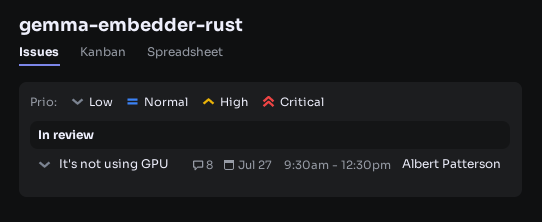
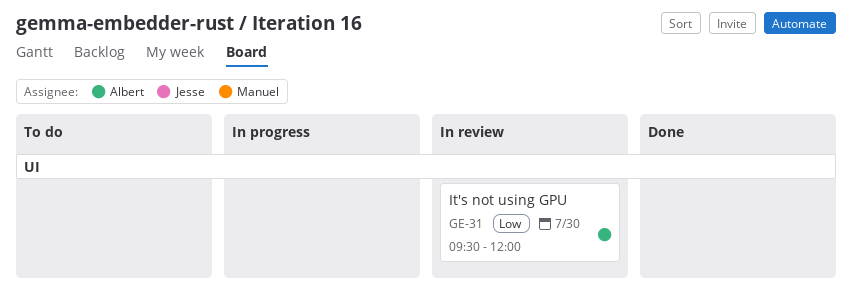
It's not using GPU, day: Jul 27 -> Jul 30
It's not using GPU, ends: 12:30 -> 12:00

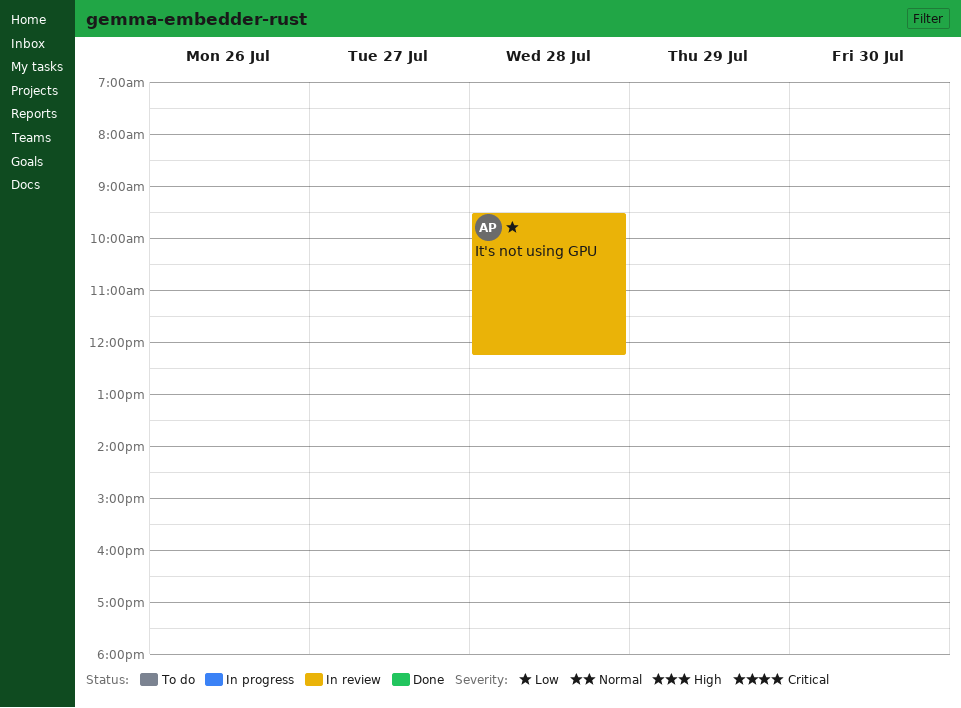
It's not using GPU, day: Jul 30 -> Jul 28
It's not using GPU, ends: 12:00 -> 12:15

